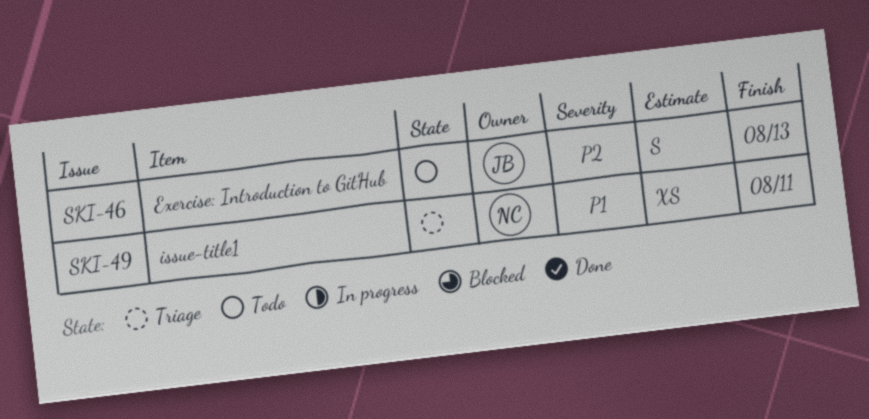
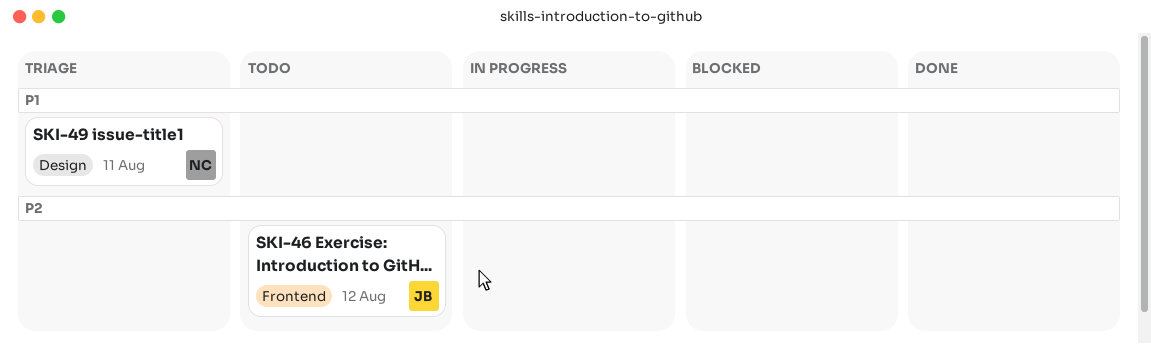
SKI-46, due: Aug 13 -> Aug 12

